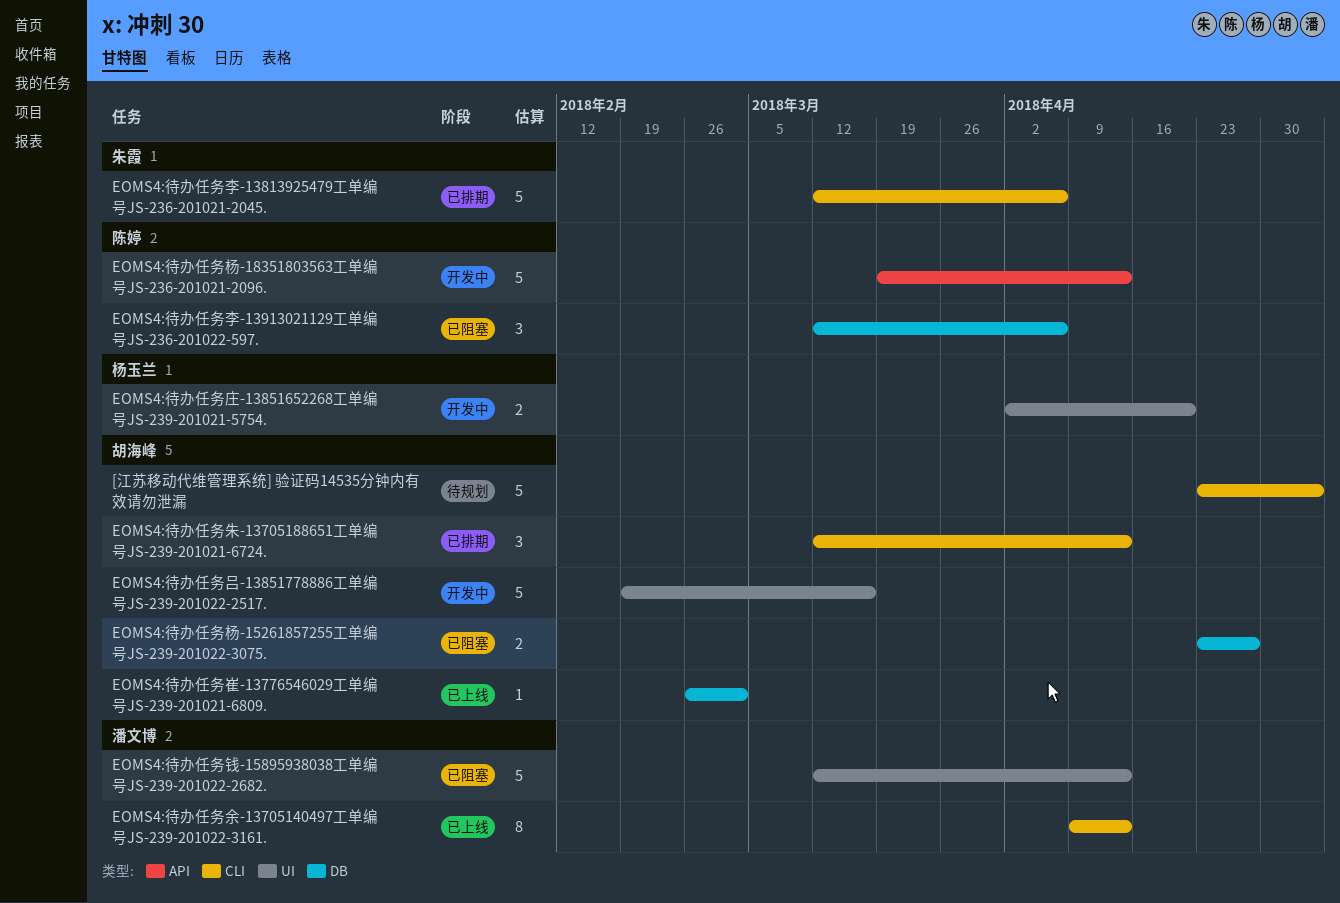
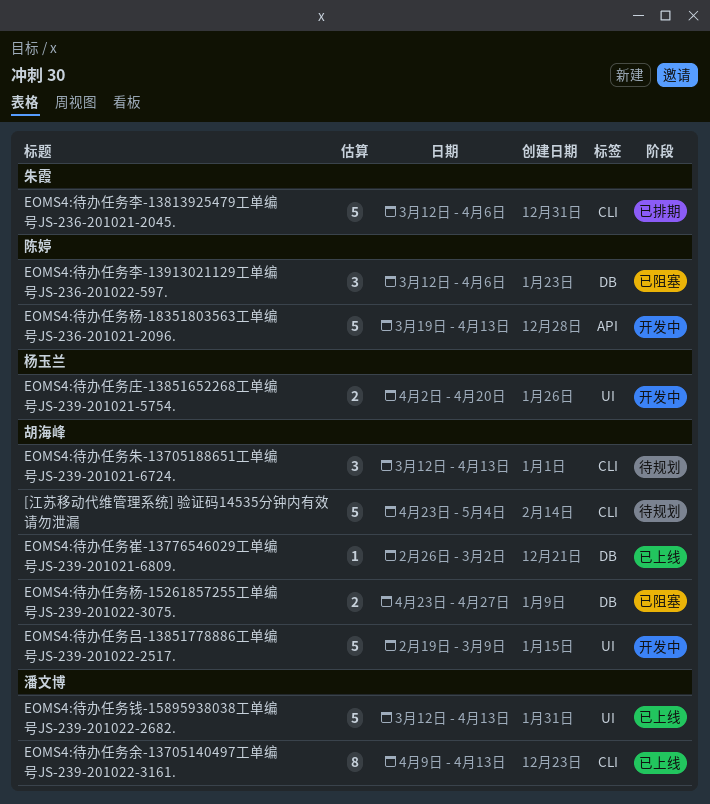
EOMS4:待办任务吕-13851778886工单编号JS-239-201022-2517., due: Mar 16 -> Mar 9
EOMS4:待办任务朱-13705188651工单编号JS-239-201021-6724., status: 已排期 -> 待规划
EOMS4:待办任务钱-15895938038工单编号JS-239-201022-2682., status: 已阻塞 -> 已上线

